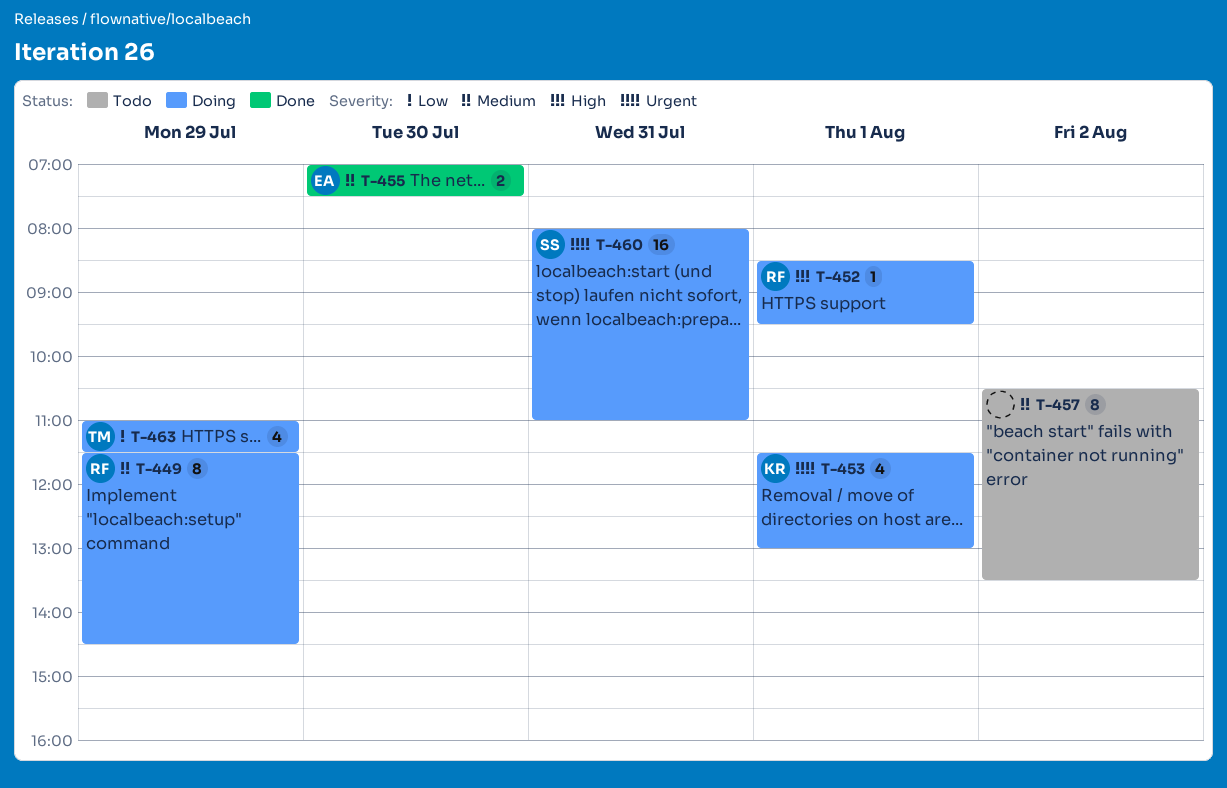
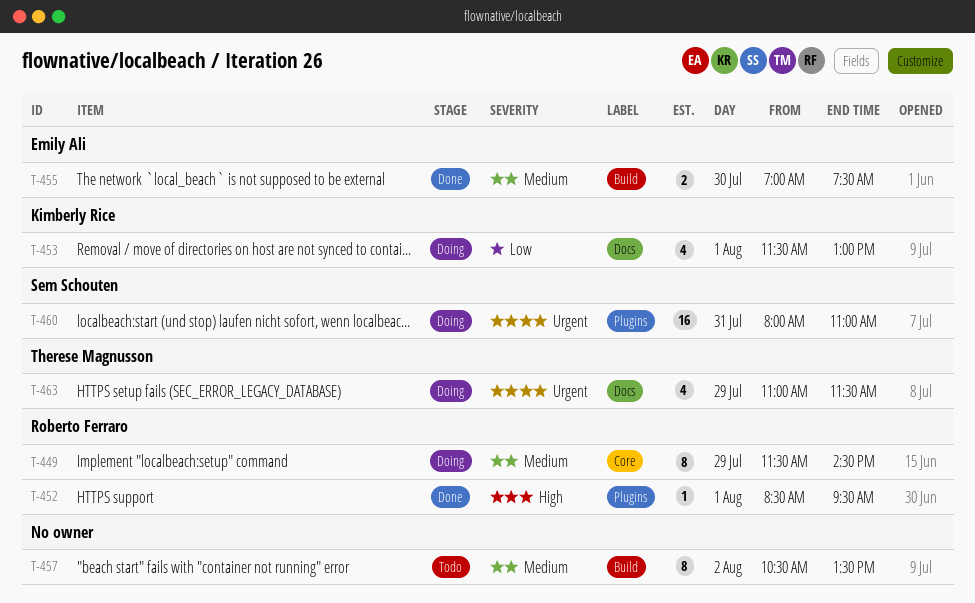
T-452, status: Doing -> Done
T-453, priority: Urgent -> Low
T-463, priority: Low -> Urgent

